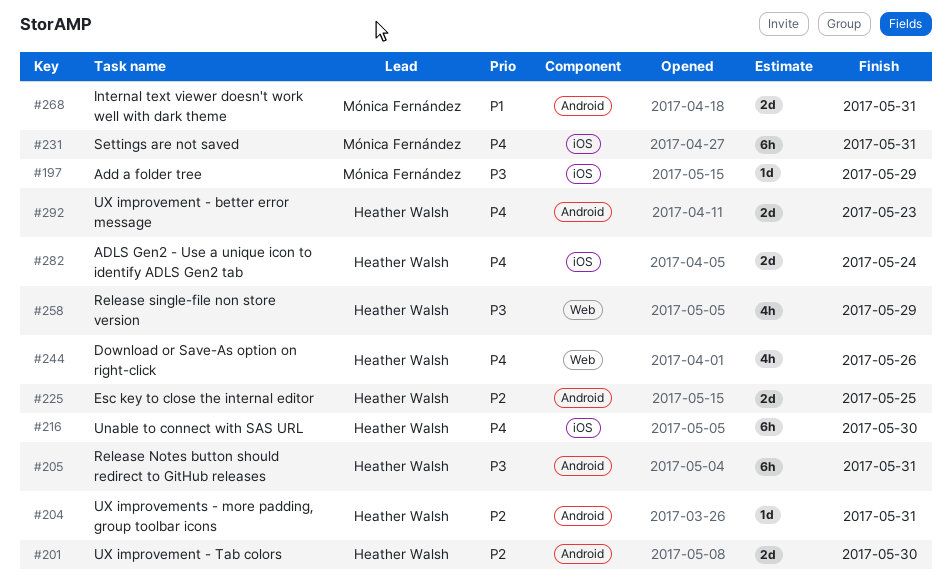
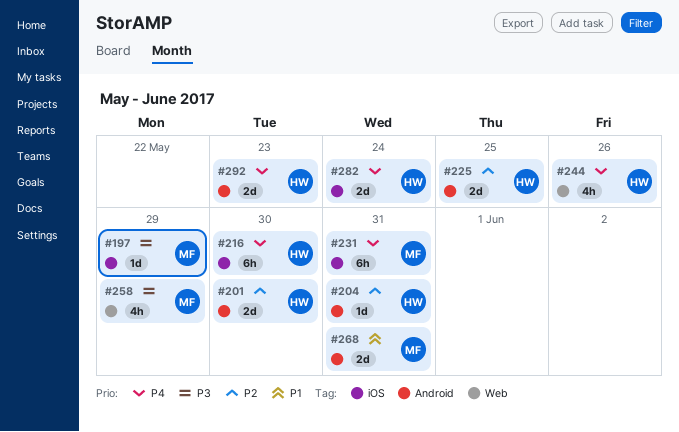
#205: present -> none
#258, owner: Heather Walsh -> Mónica Fernández

